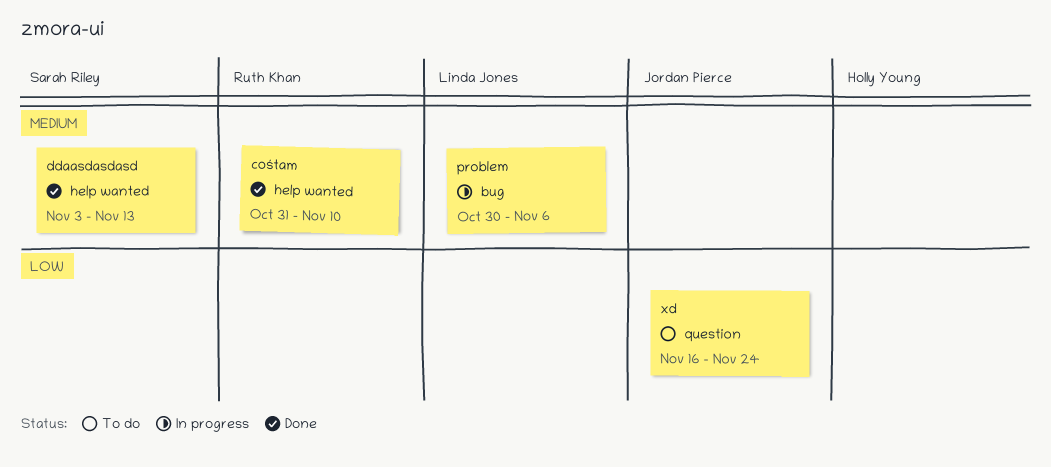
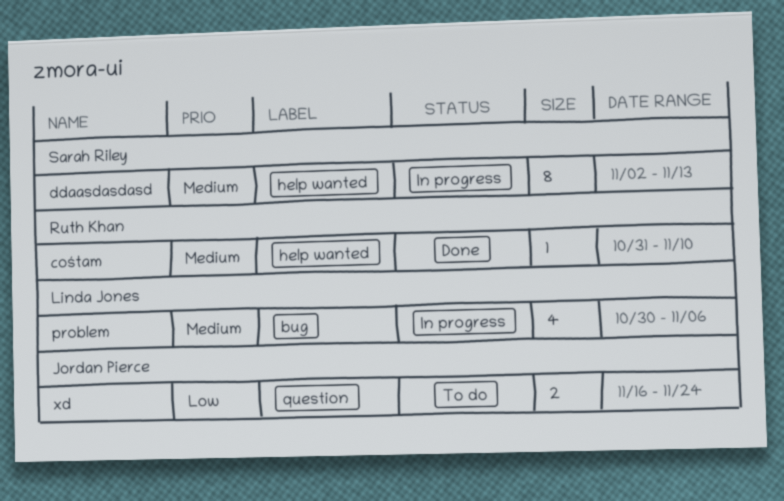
ddaasdasdasd, status: Done -> In progress
ddaasdasdasd, start: Nov 3 -> Nov 2

